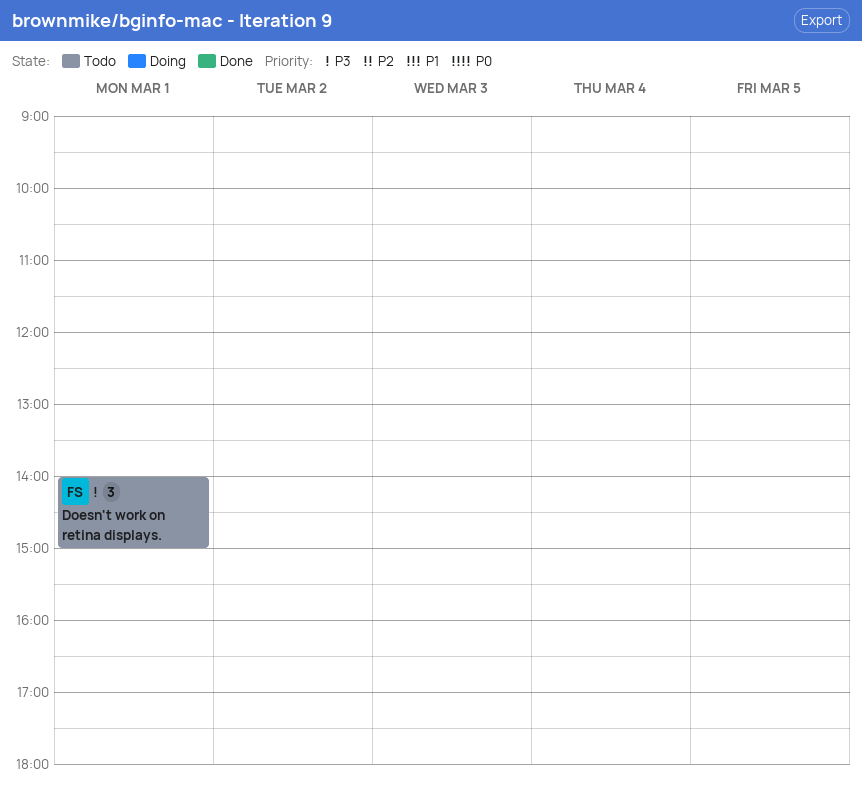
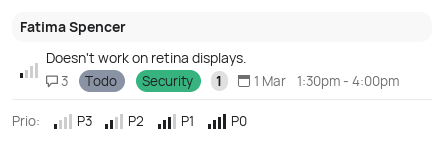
Doesn't work on retina displays., estimate: 3 -> 1
Doesn't work on retina displays., begins: 14:00 -> 13:30
Doesn't work on retina displays., ends: 15:00 -> 16:00

